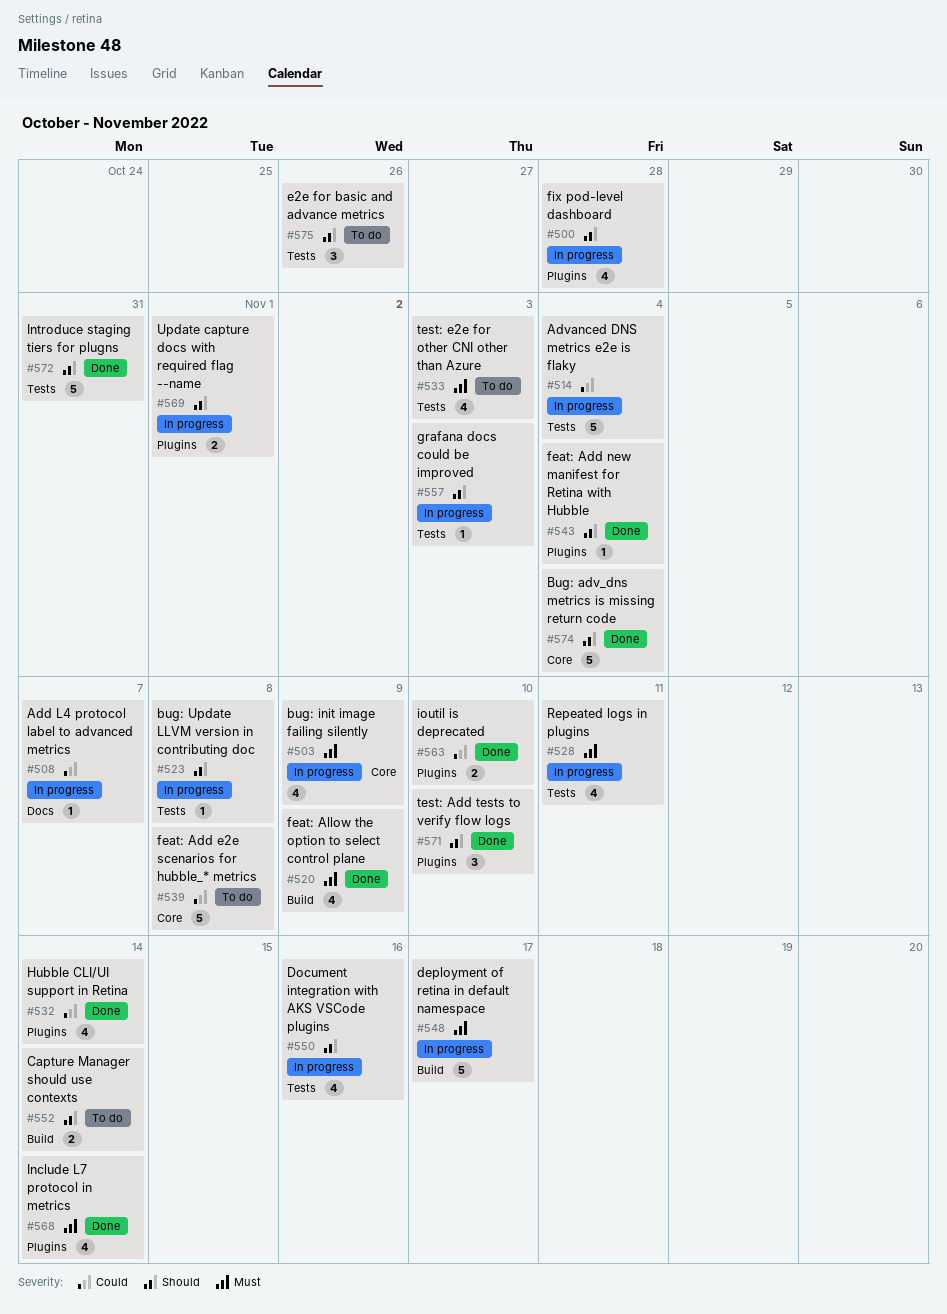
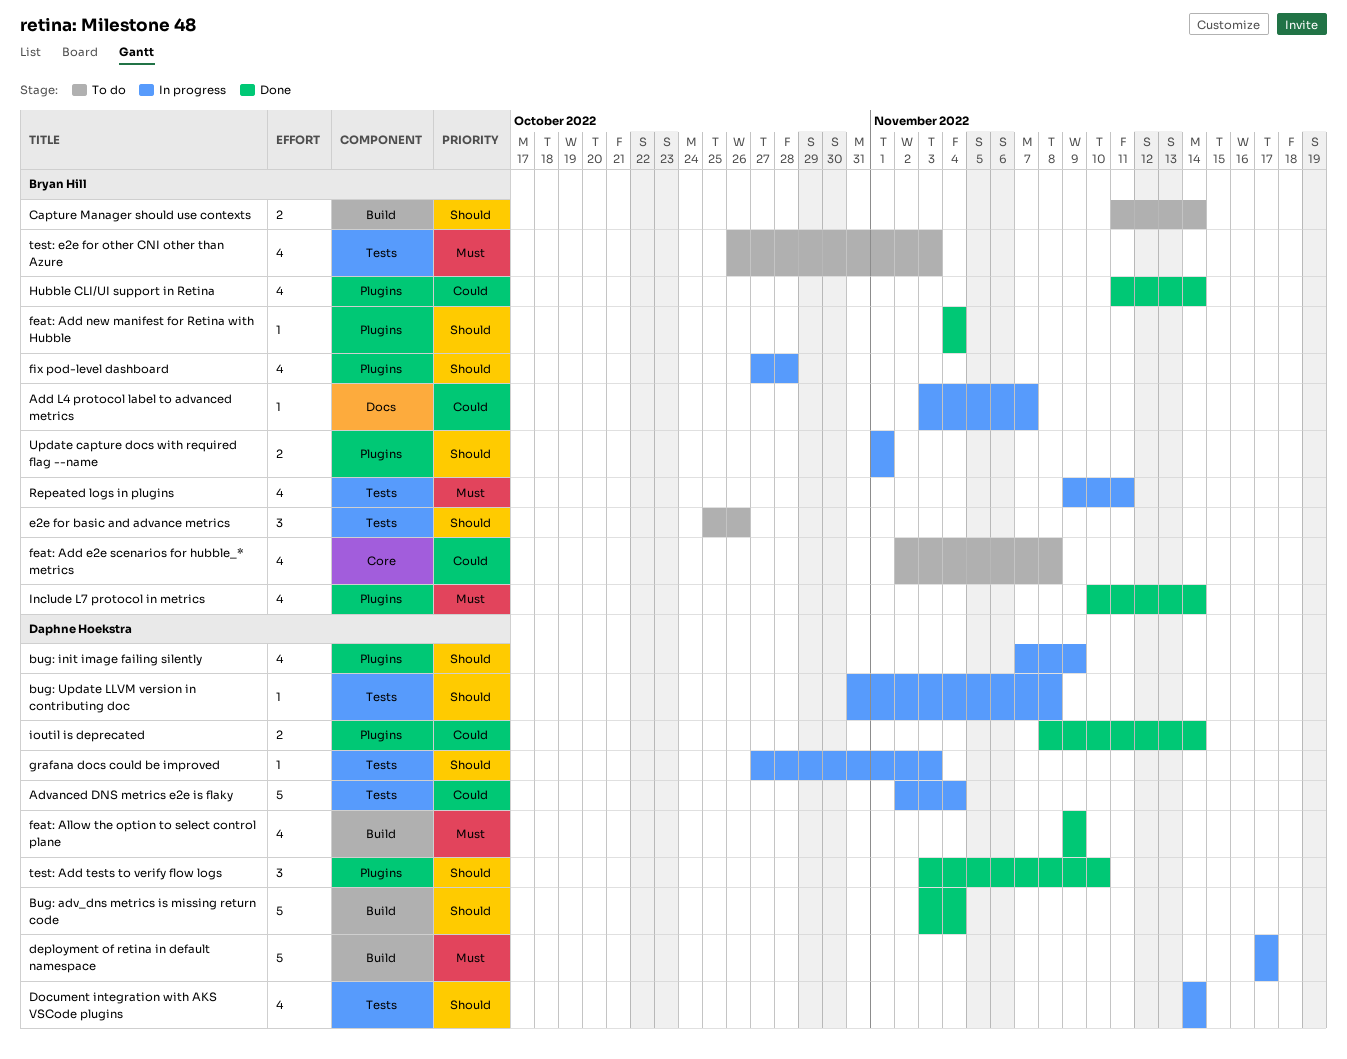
Bug: adv_dns metrics is missing return code, label: Core -> Build
bug: init image failing silently, priority: Must -> Should
bug: init image failing silently, label: Core -> Plugins
Document integration with AKS VSCode plugins, due: Nov 16 -> Nov 14
feat: Add e2e scenarios for hubble_* metrics, estimate: 5 -> 4
Introduce staging tiers for plugns: present -> none
ioutil is deprecated, due: Nov 10 -> Nov 14

